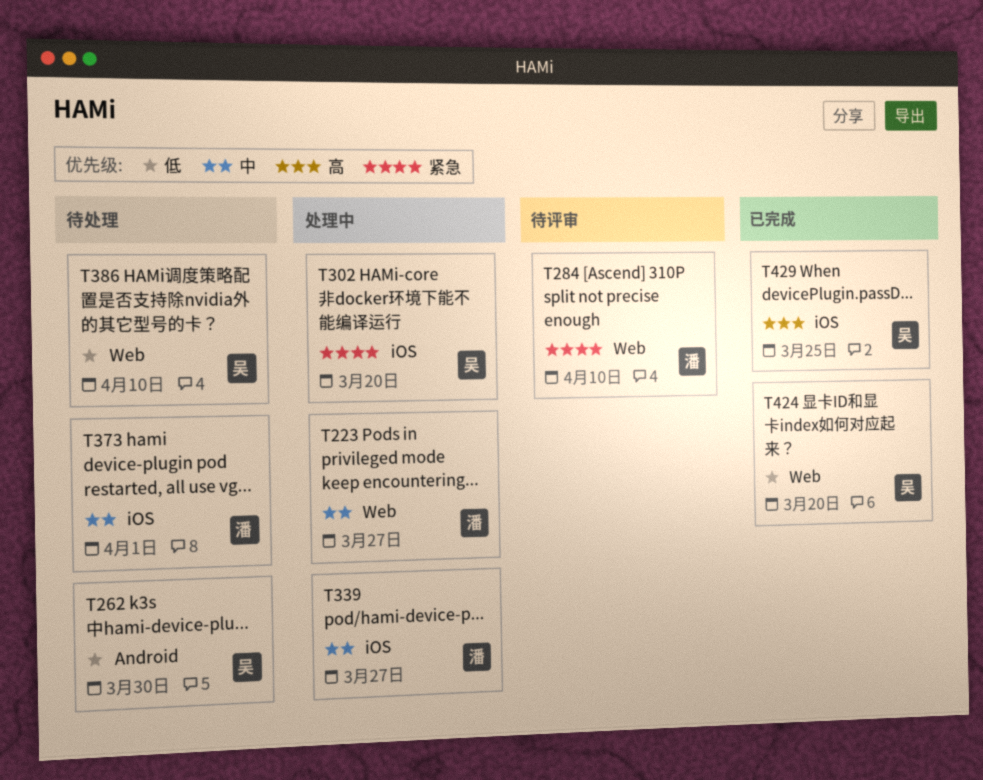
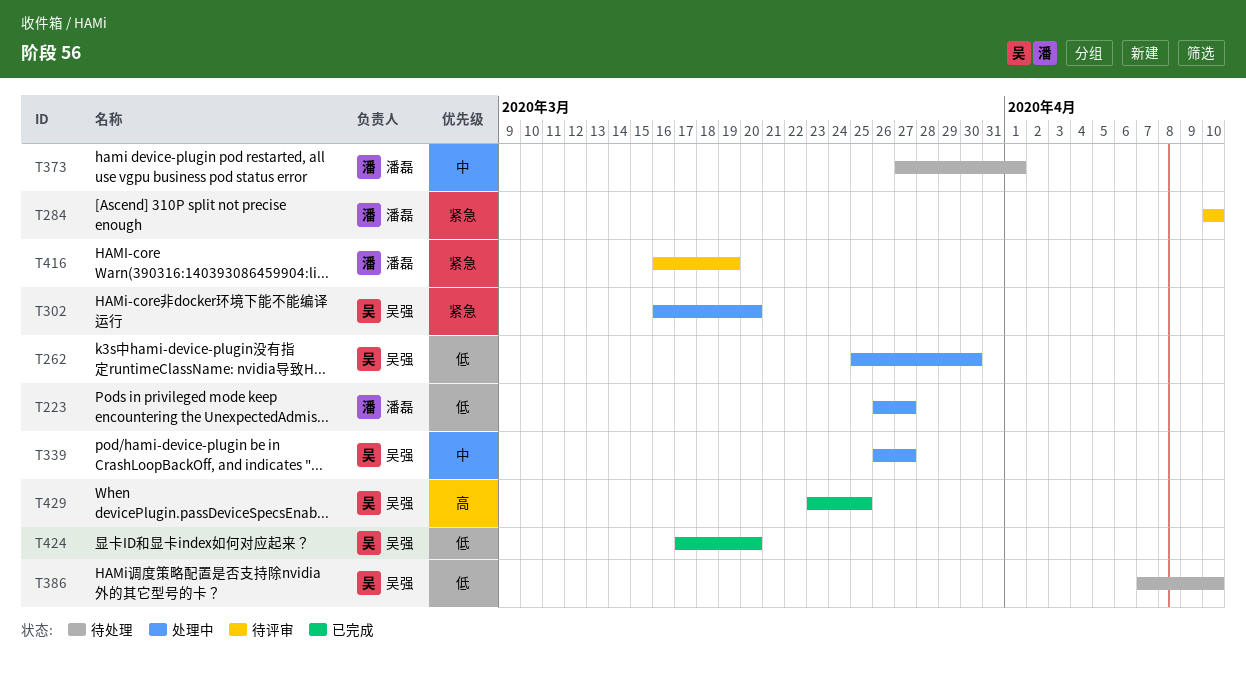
T223, priority: 中 -> 低
T262, status: 待处理 -> 处理中
T339, owner: 潘磊 -> 吴强
T416: none -> present

